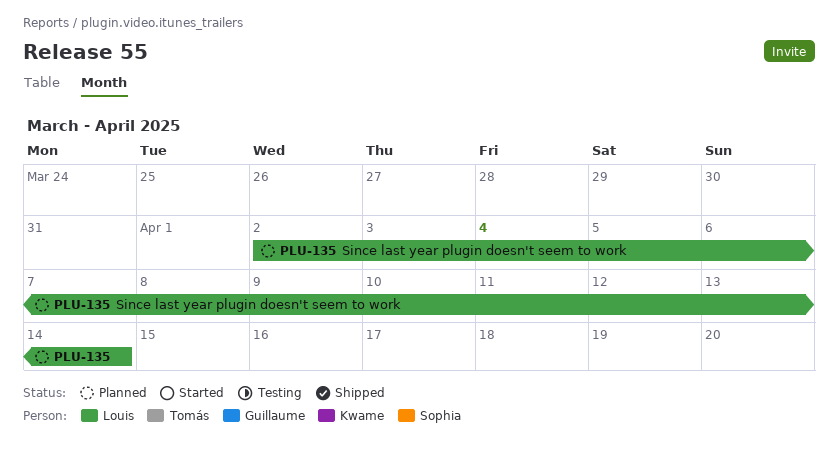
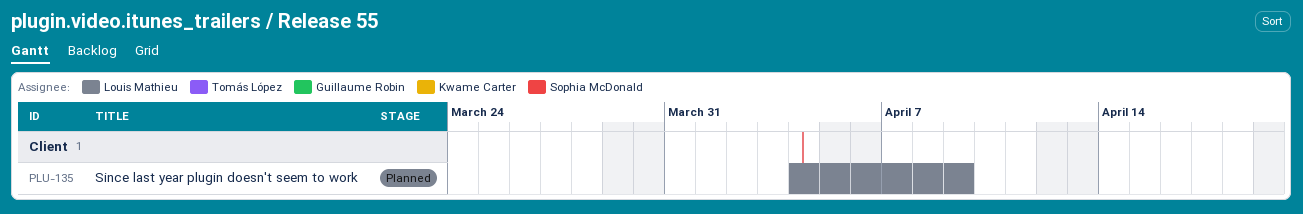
PLU-135, start: Apr 2 -> Apr 4
PLU-135, due: Apr 14 -> Apr 9

